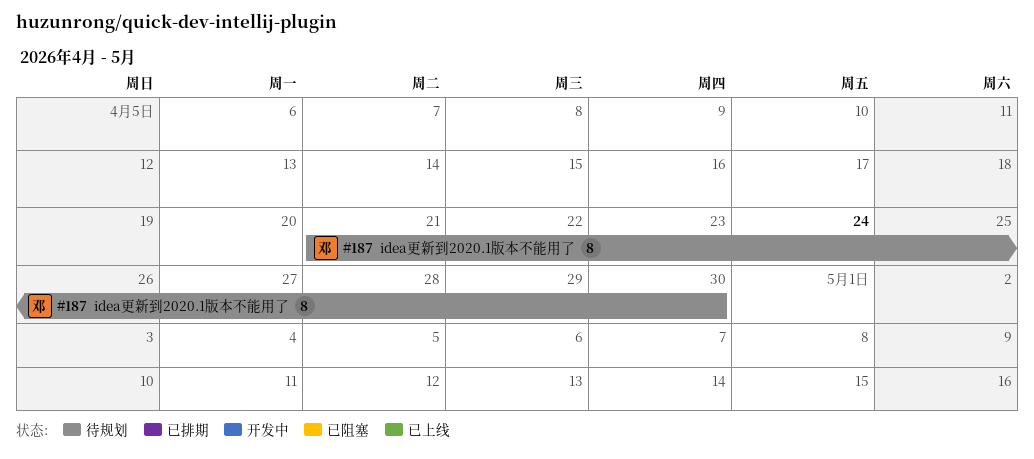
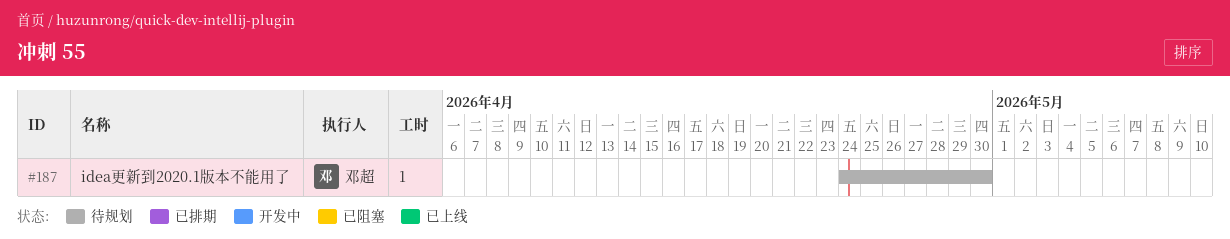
#187, estimate: 8 -> 1
#187, start: Apr 21 -> Apr 24

